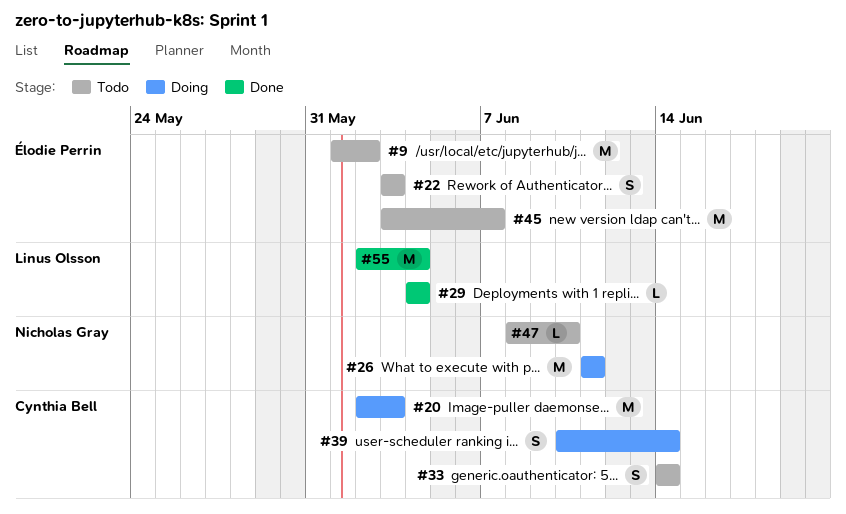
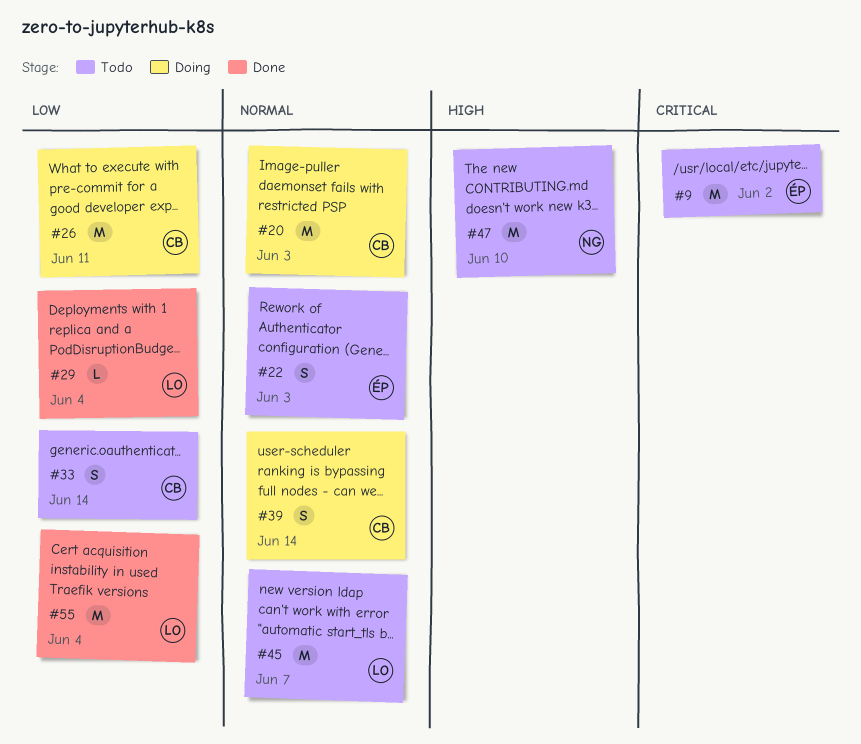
#26, owner: Nicholas Gray -> Cynthia Bell
#45, owner: Élodie Perrin -> Linus Olsson
#47, estimate: L -> M

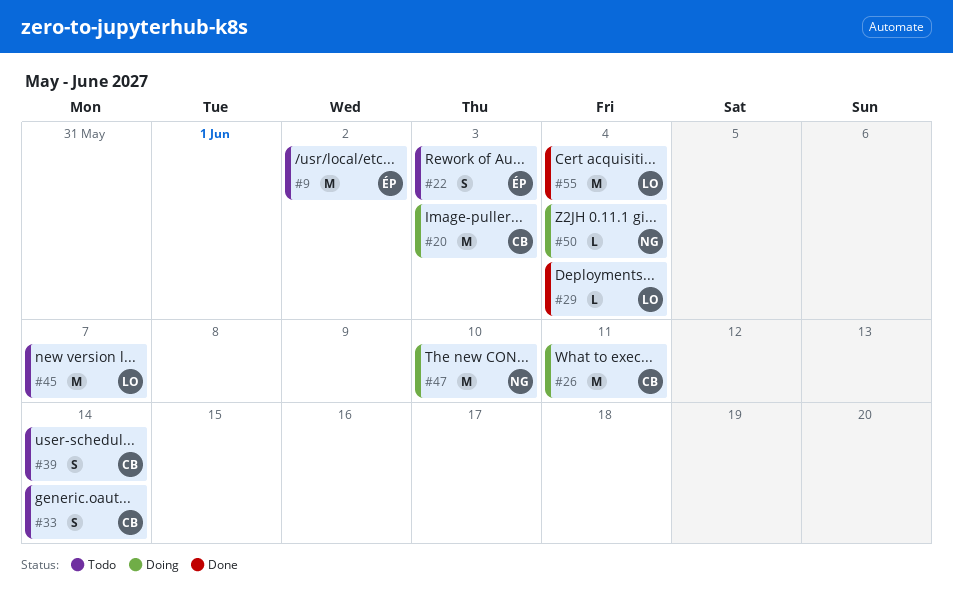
#39, status: Doing -> Todo
#47, status: Todo -> Doing
#50: none -> present

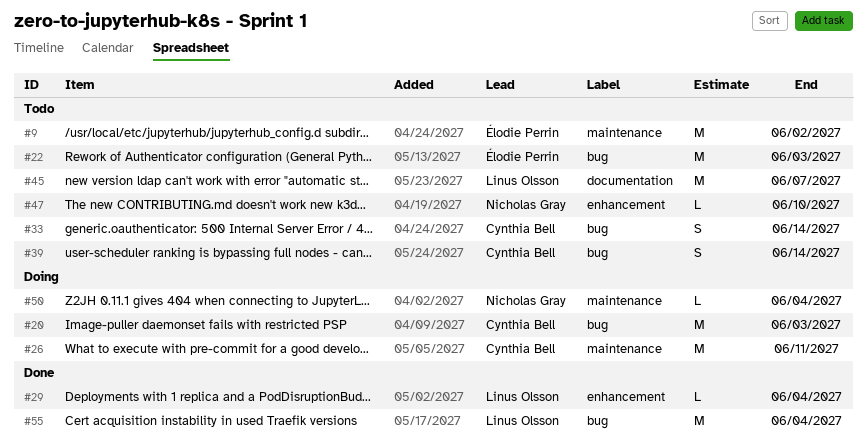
#22, estimate: S -> M
#47, status: Doing -> Todo
#47, estimate: M -> L

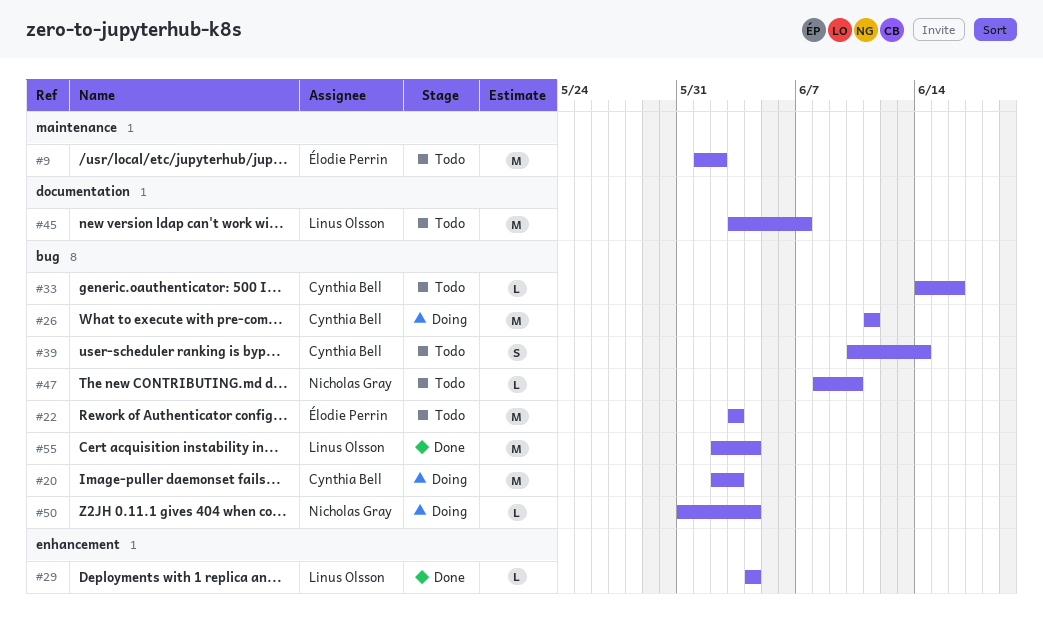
#26, label: maintenance -> bug
#33, estimate: S -> L
#33, due: Jun 14 -> Jun 16
#47, label: enhancement -> bug
#50, label: maintenance -> bug

